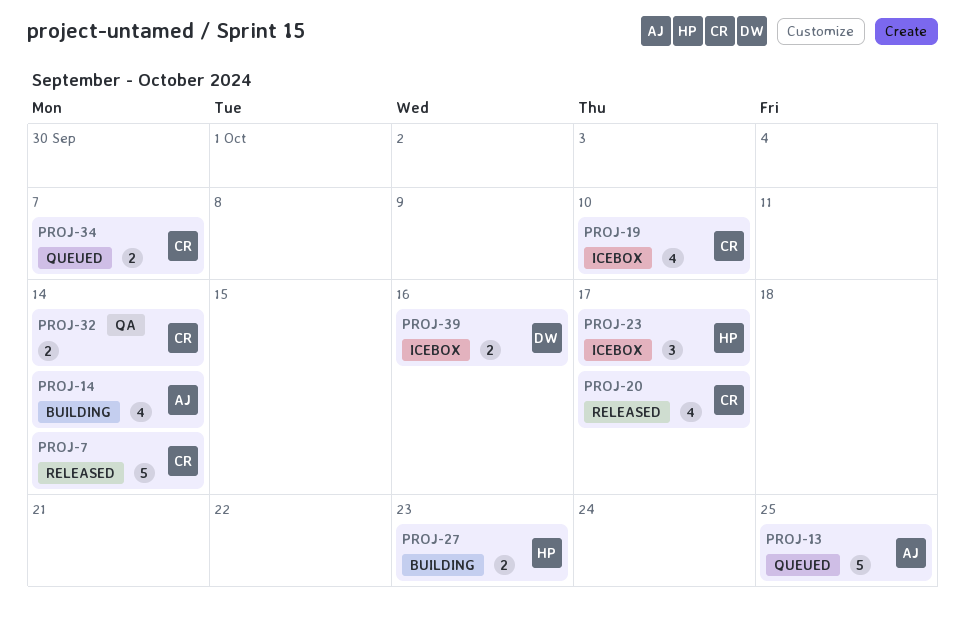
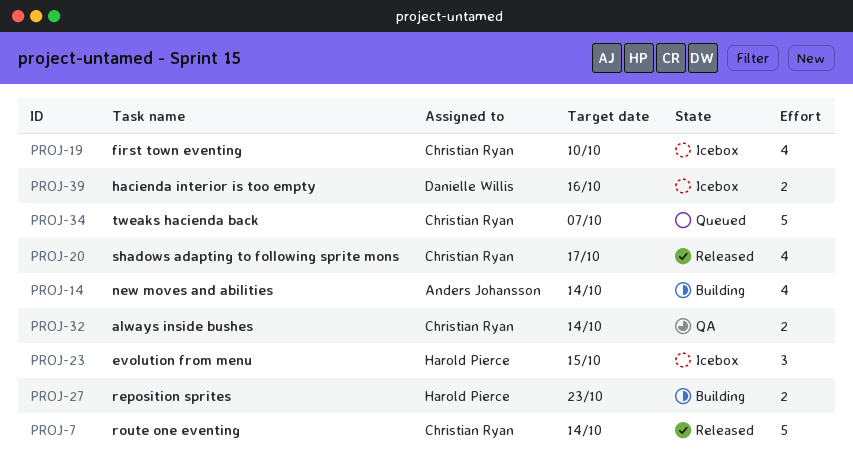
PROJ-13: present -> none
PROJ-23, due: Oct 17 -> Oct 15
PROJ-34, estimate: 2 -> 5

